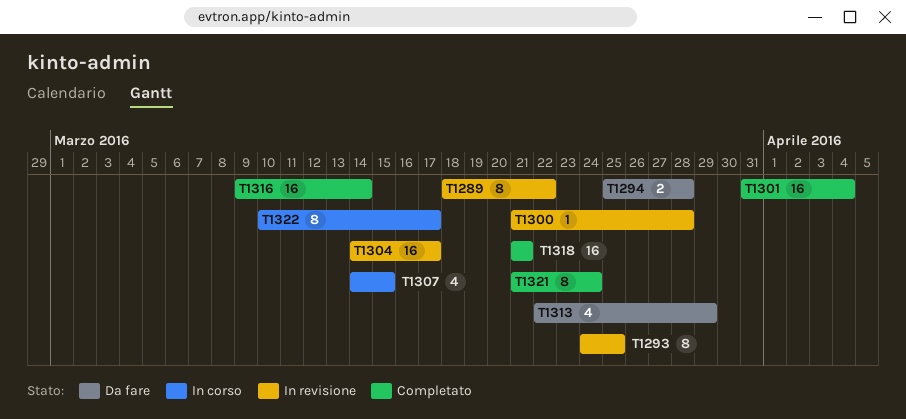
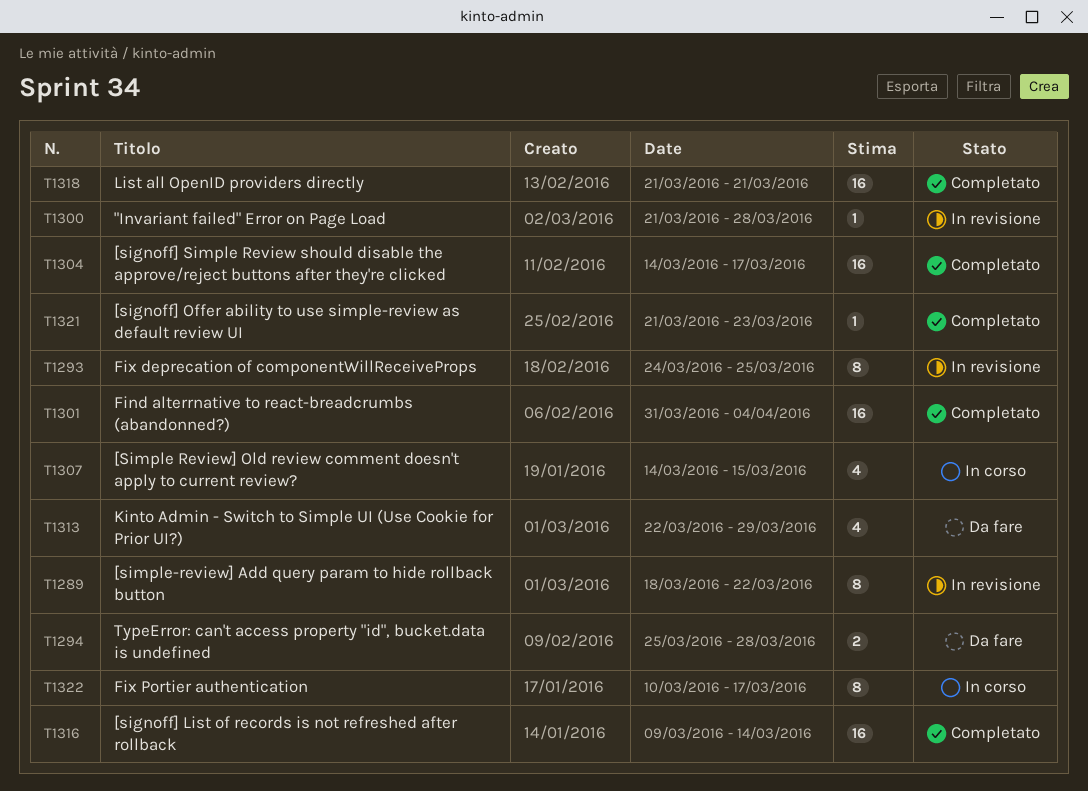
T1304, status: In revisione -> Completato
T1321, estimate: 8 -> 1
T1321, due: Mar 24 -> Mar 23

